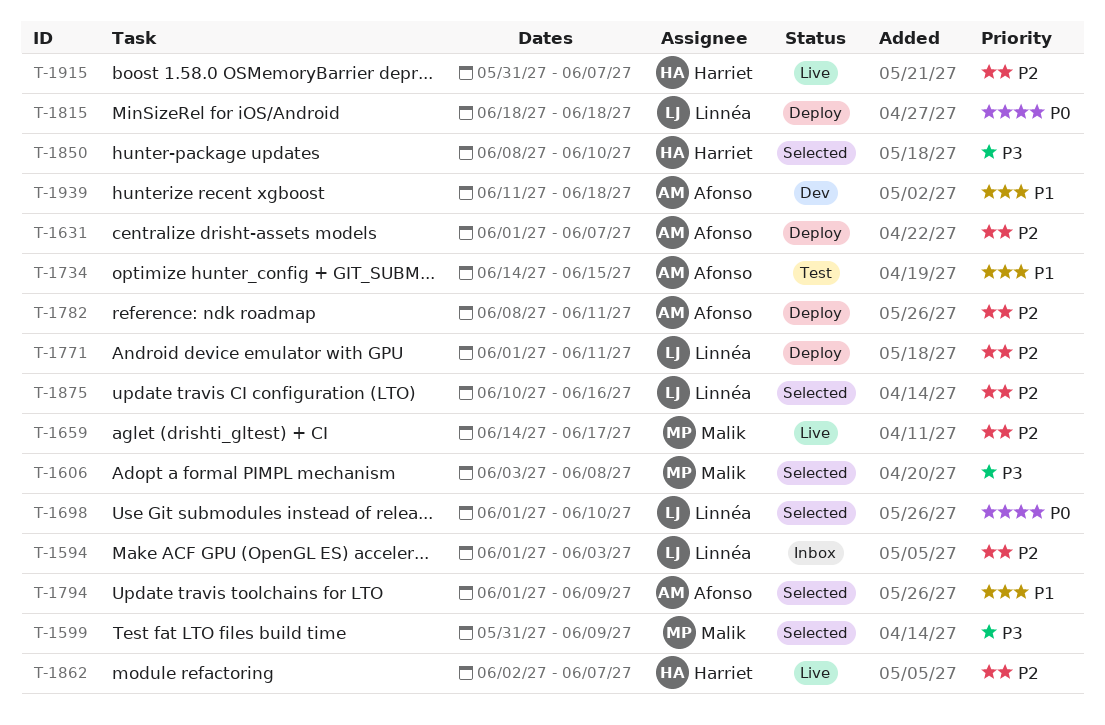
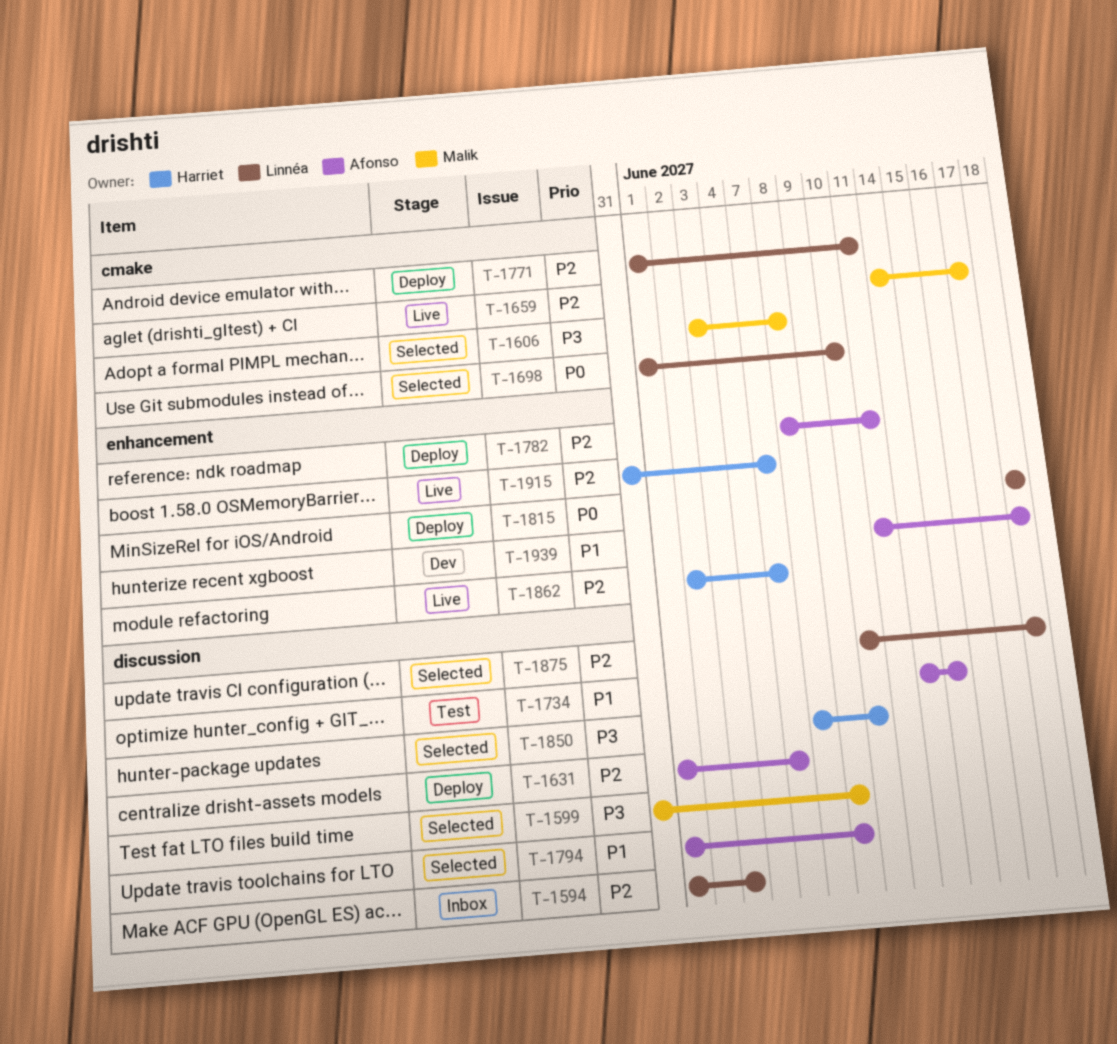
T-1875, due: Jun 16 -> Jun 18

